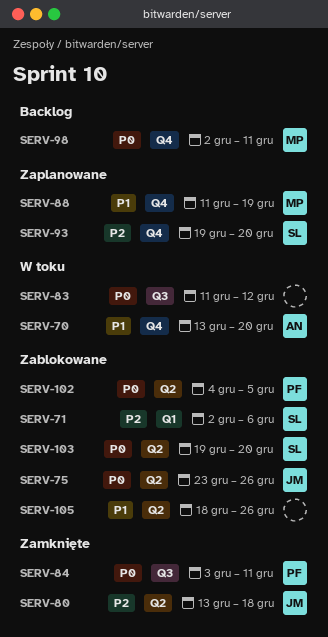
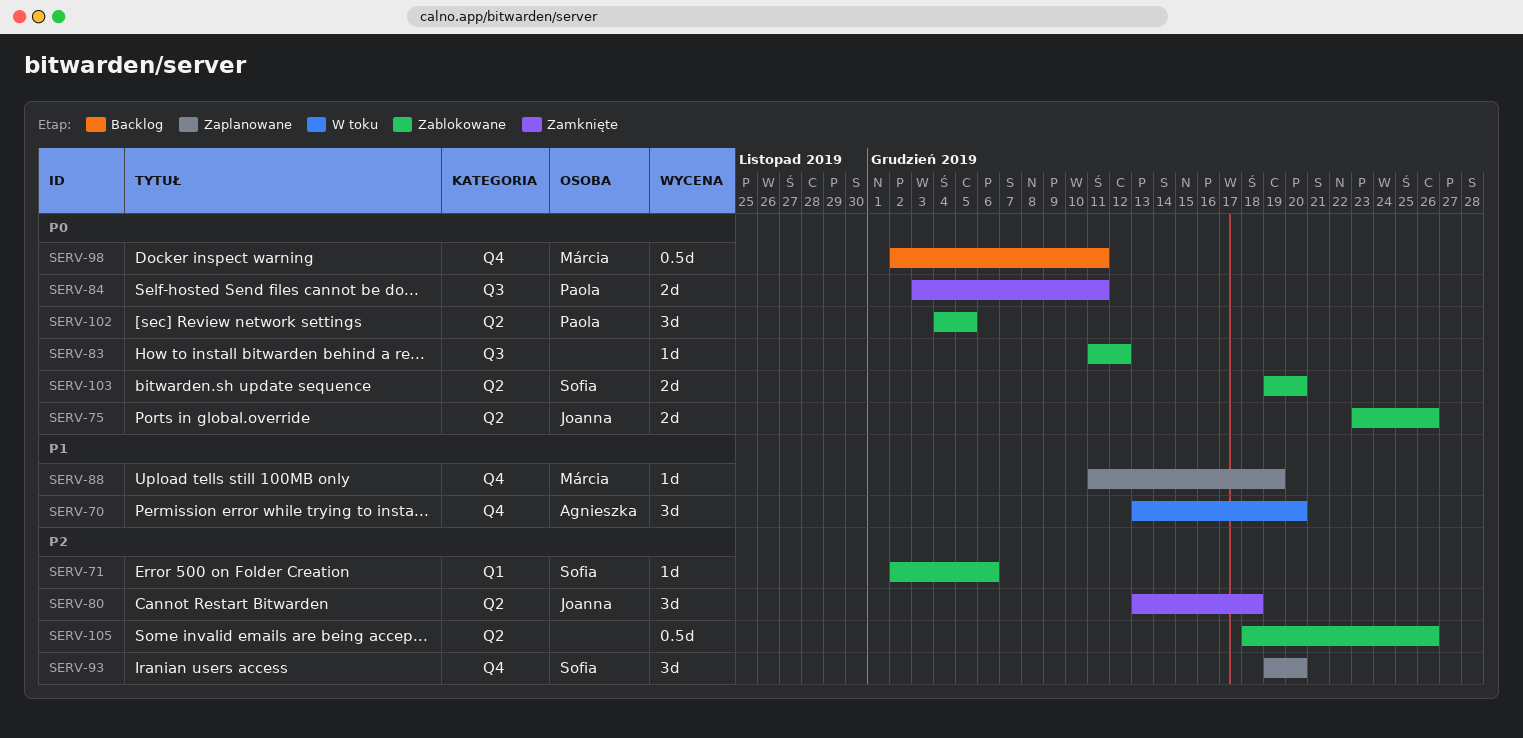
SERV-83, status: W toku -> Zablokowane
SERV-105, priority: P1 -> P2

